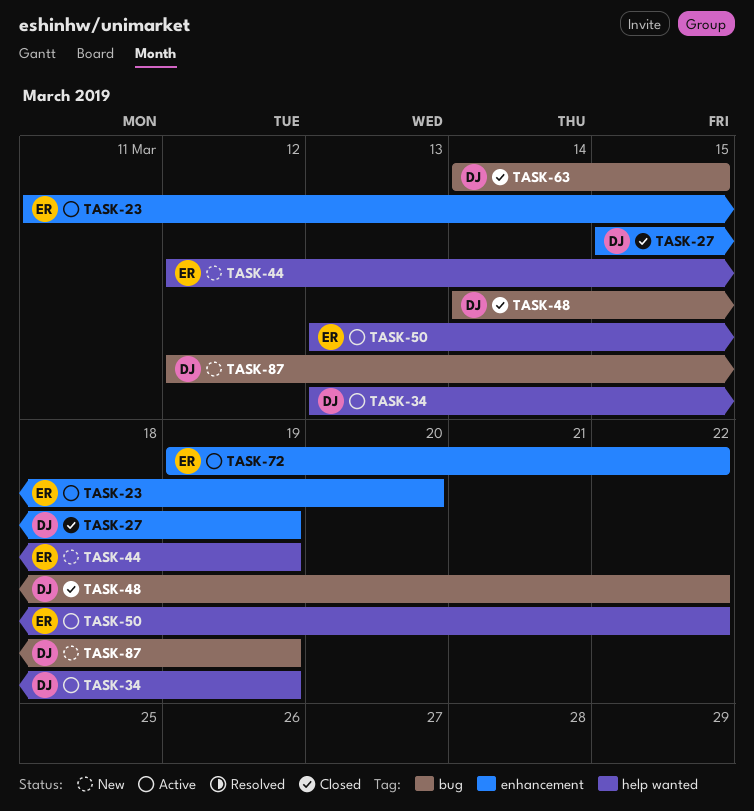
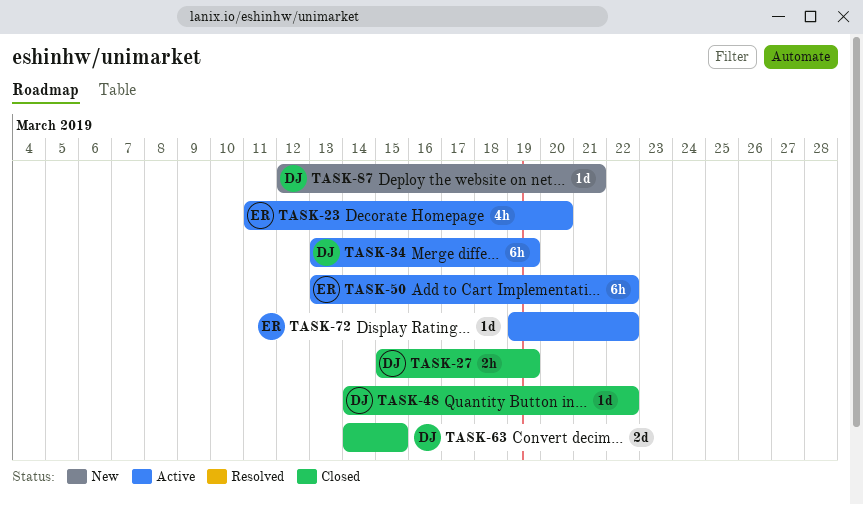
TASK-44: present -> none
TASK-87, due: Mar 19 -> Mar 21

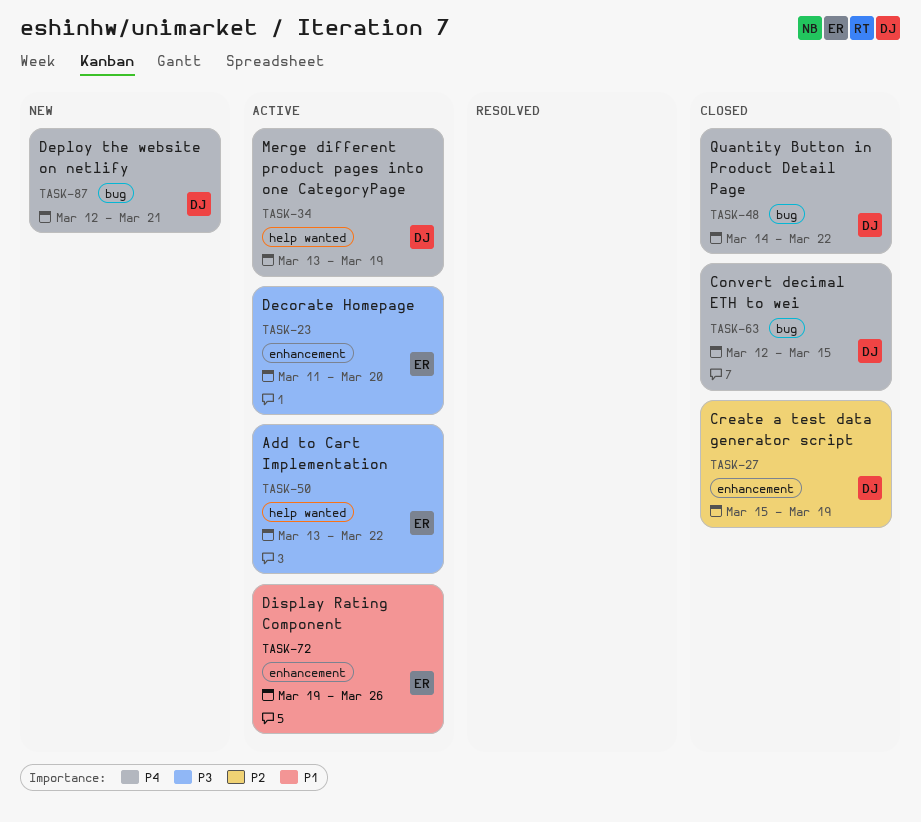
TASK-63, start: Mar 14 -> Mar 12
TASK-72, due: Mar 22 -> Mar 26

